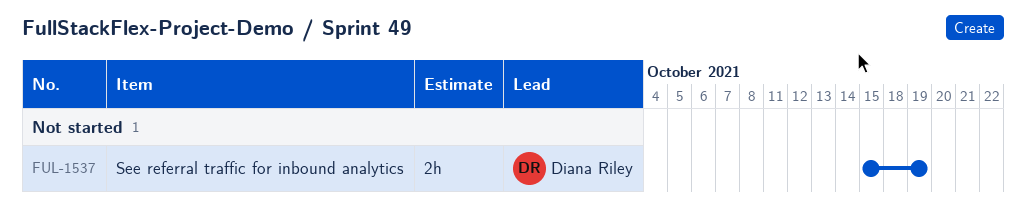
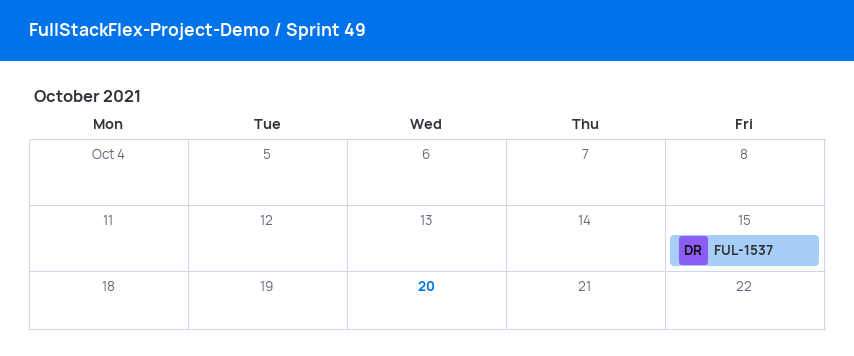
FUL-1537, due: Oct 19 -> Oct 15

